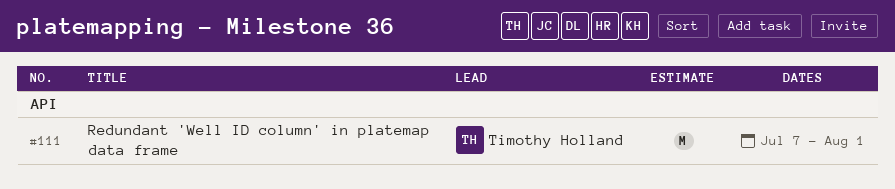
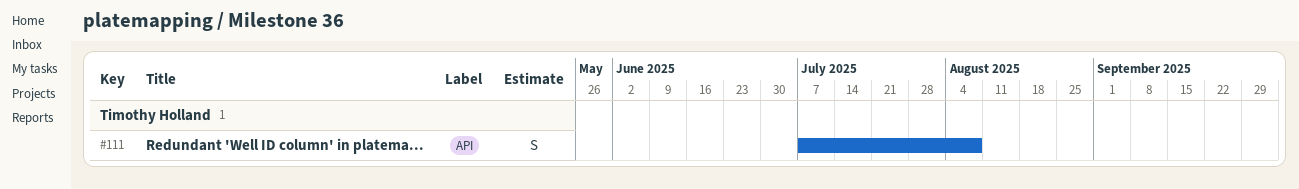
#111, estimate: M -> S
#111, due: Aug 1 -> Aug 8

